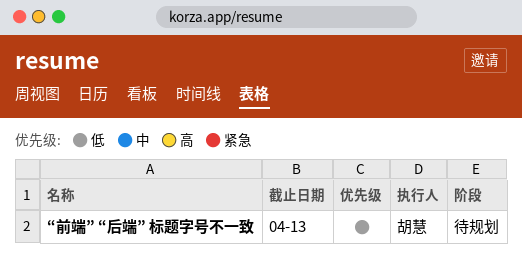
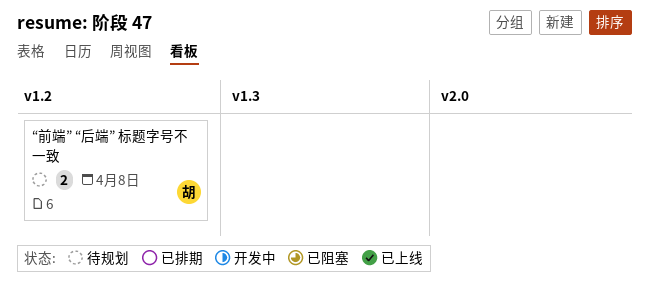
“前端” “后端” 标题字号不一致, due: Apr 13 -> Apr 8

